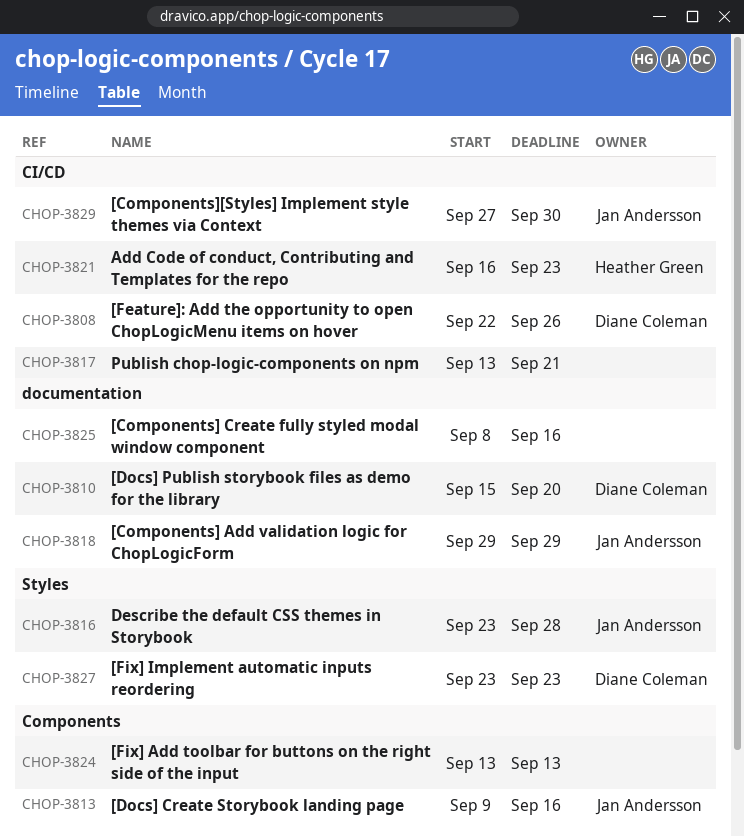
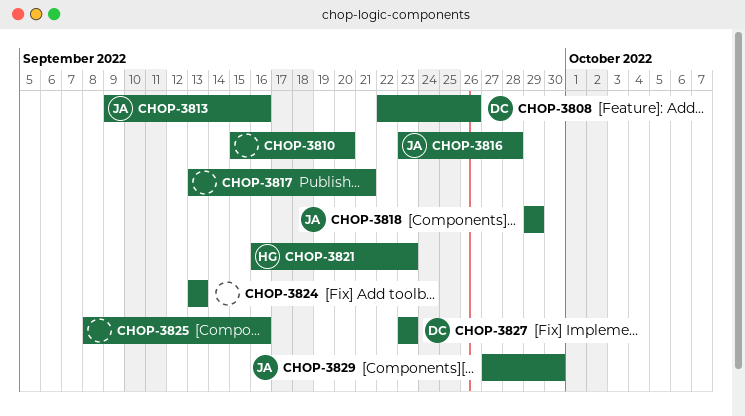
CHOP-3810, owner: Diane Coleman -> none

